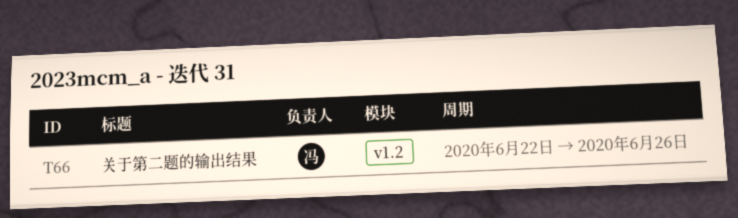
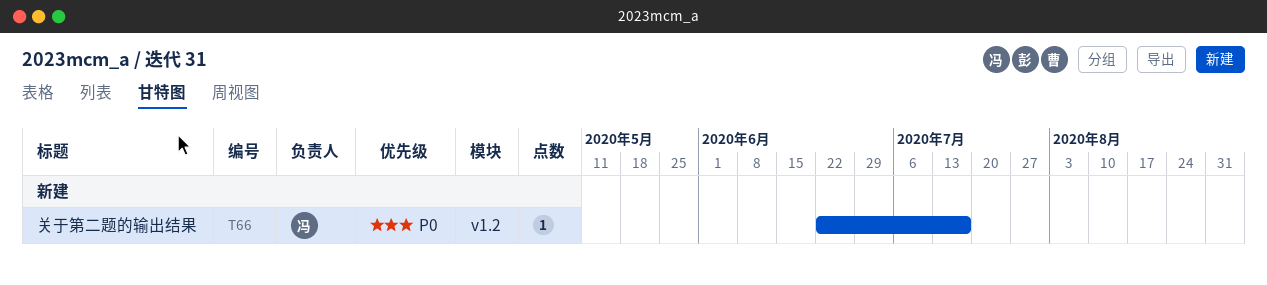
T66, due: Jun 26 -> Jul 17

